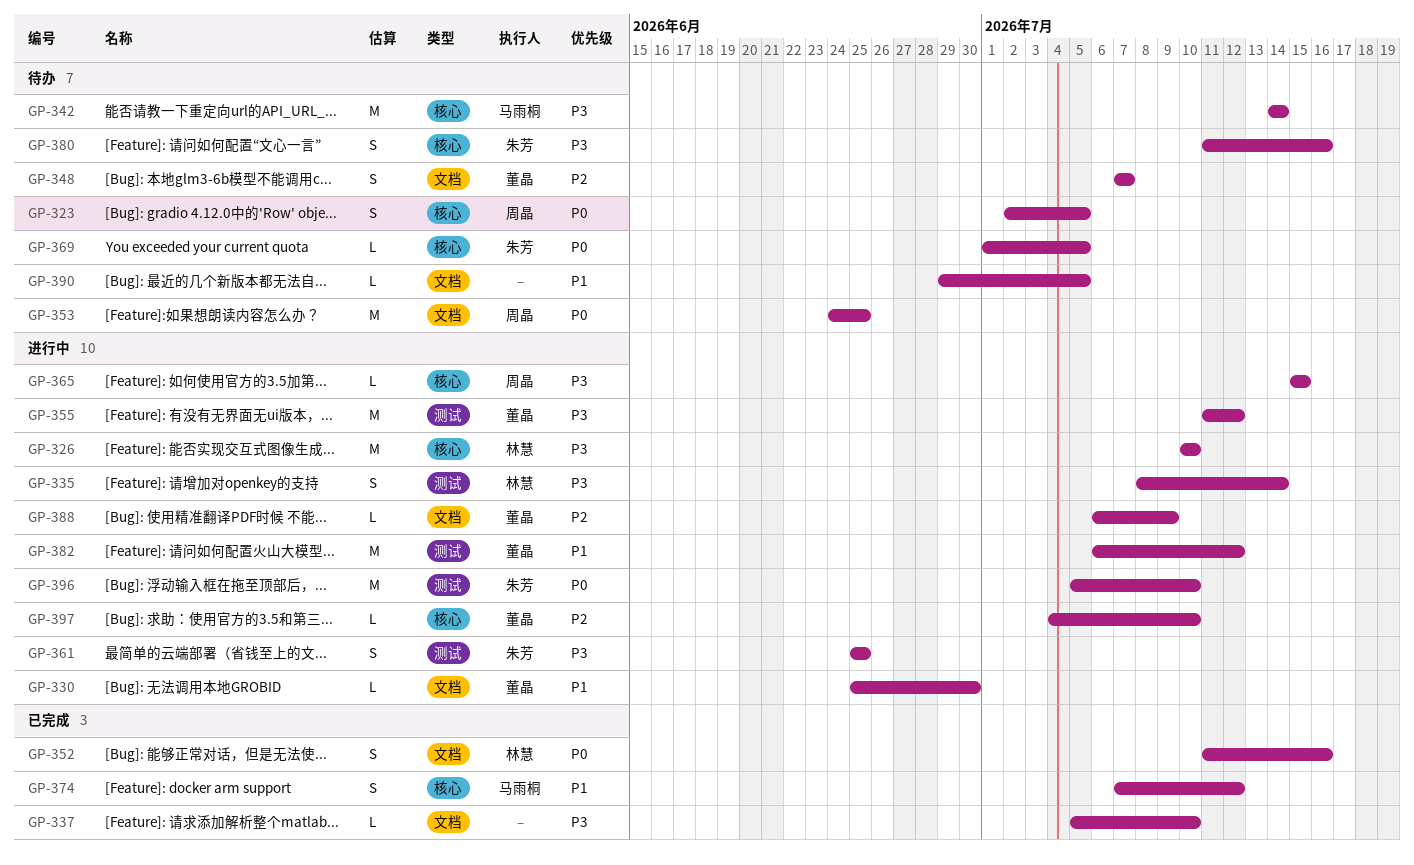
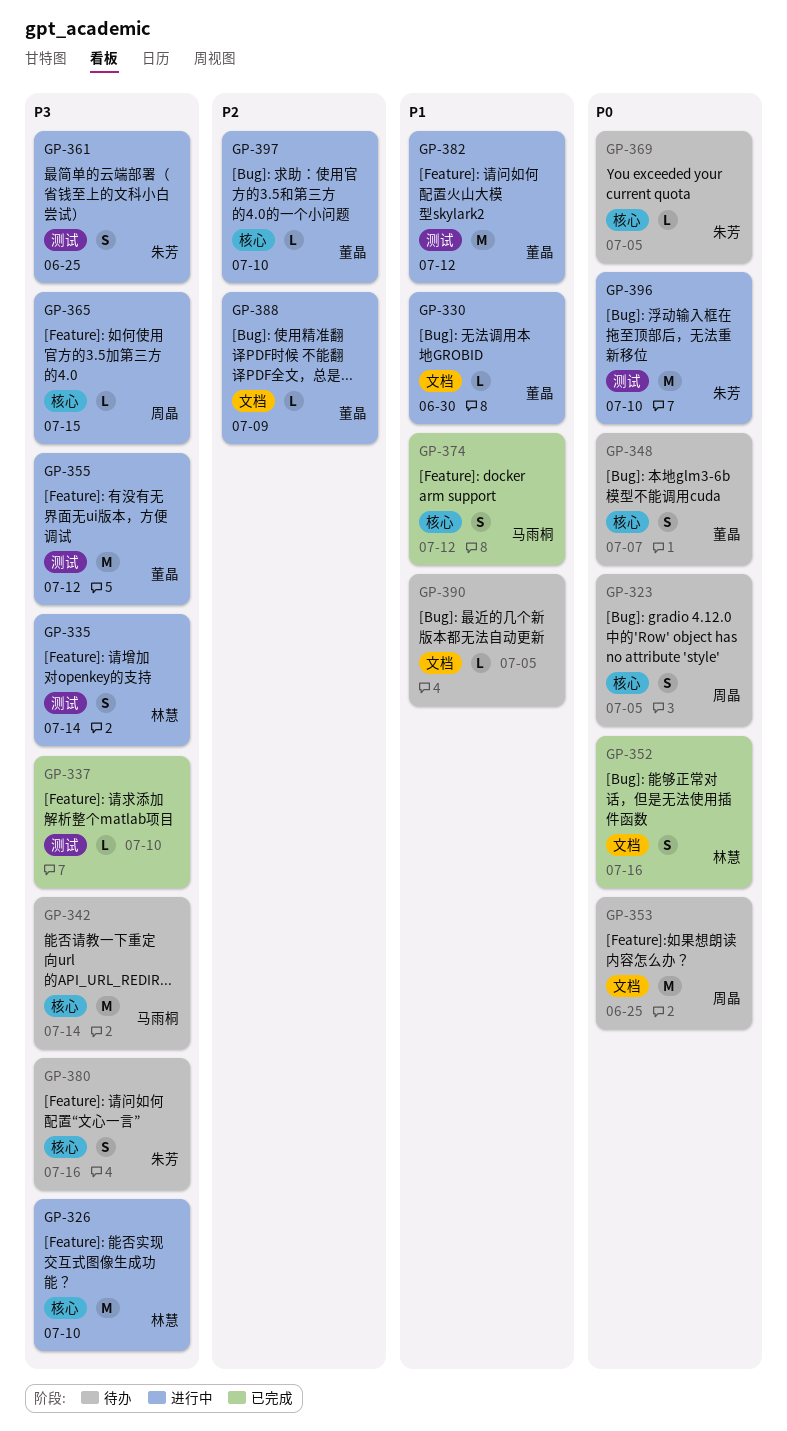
GP-337, label: 文档 -> 测试
GP-348, priority: P2 -> P0
GP-348, label: 文档 -> 核心

